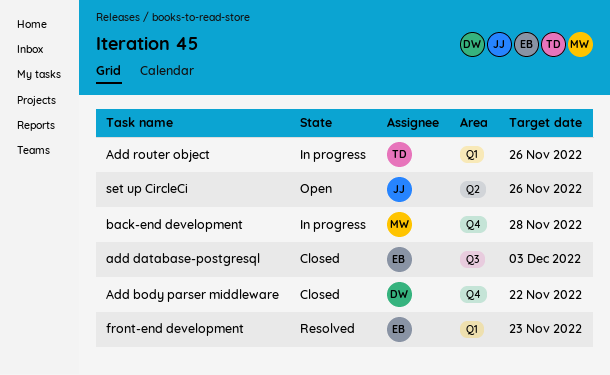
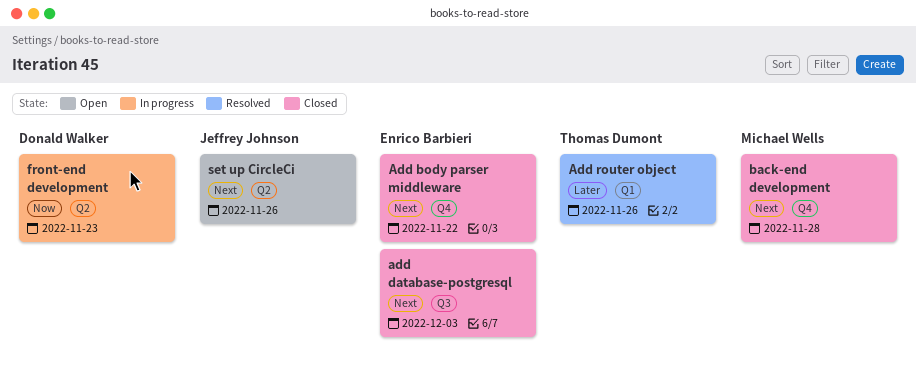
Add body parser middleware, owner: Donald Walker -> Enrico Barbieri
Add router object, status: In progress -> Resolved
back-end development, status: In progress -> Closed
front-end development, status: Resolved -> In progress
front-end development, owner: Enrico Barbieri -> Donald Walker
front-end development, label: Q1 -> Q2

